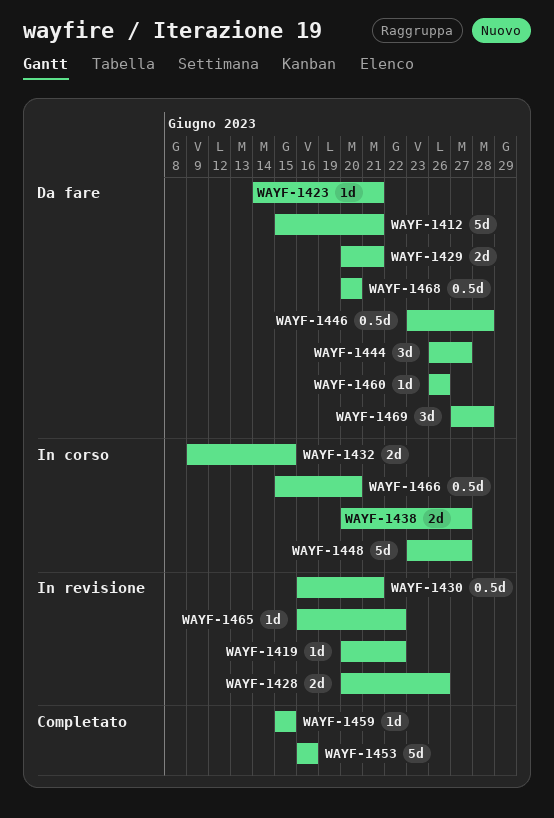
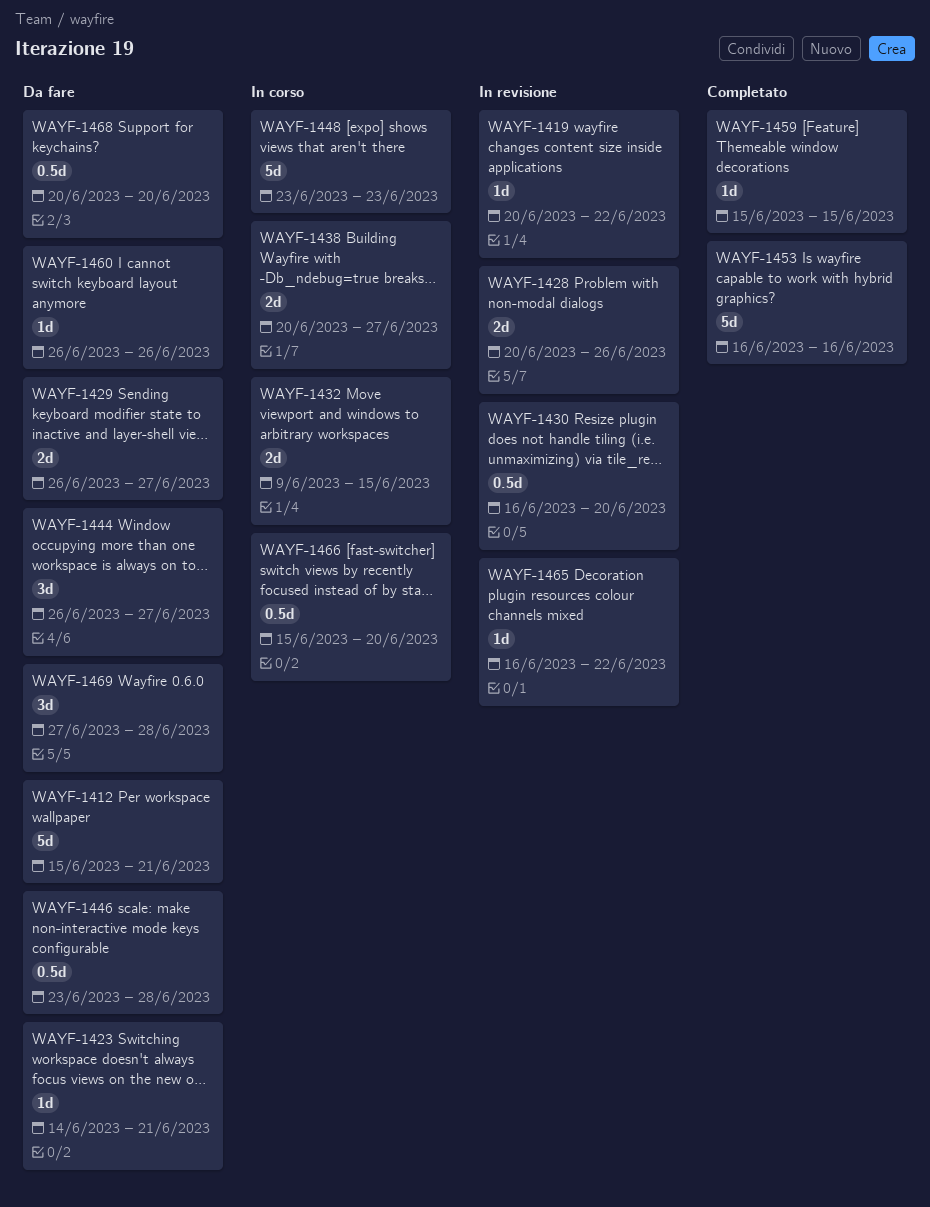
WAYF-1429, start: Jun 20 -> Jun 26
WAYF-1429, due: Jun 21 -> Jun 27
WAYF-1430, due: Jun 21 -> Jun 20
WAYF-1448, due: Jun 27 -> Jun 23

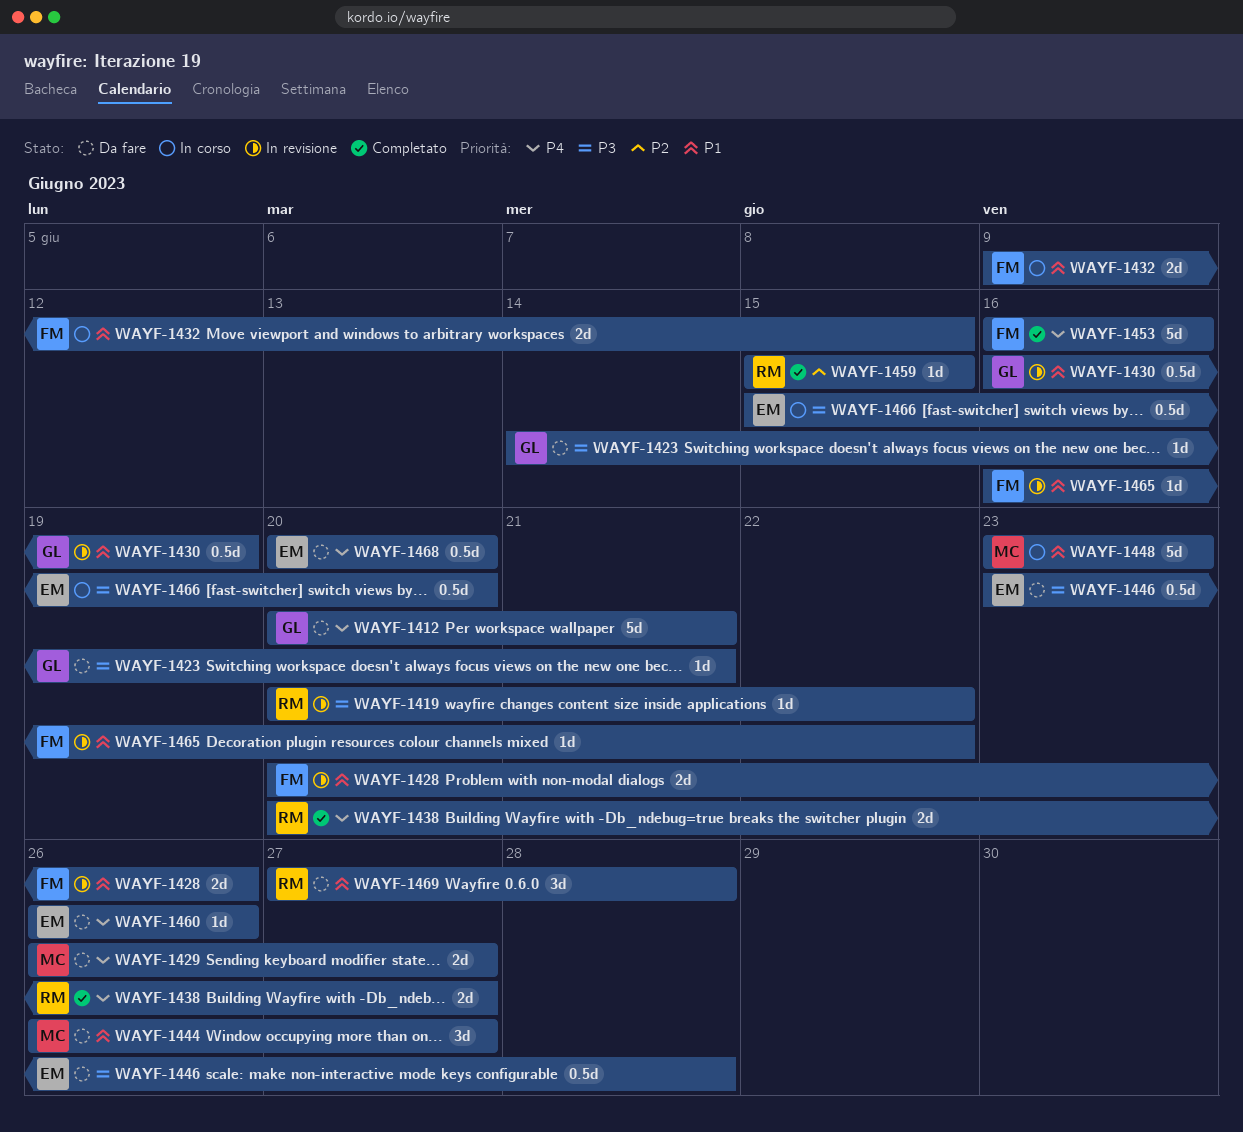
WAYF-1412, start: Jun 15 -> Jun 20
WAYF-1430, due: Jun 20 -> Jun 19
WAYF-1438, status: In corso -> Completato

